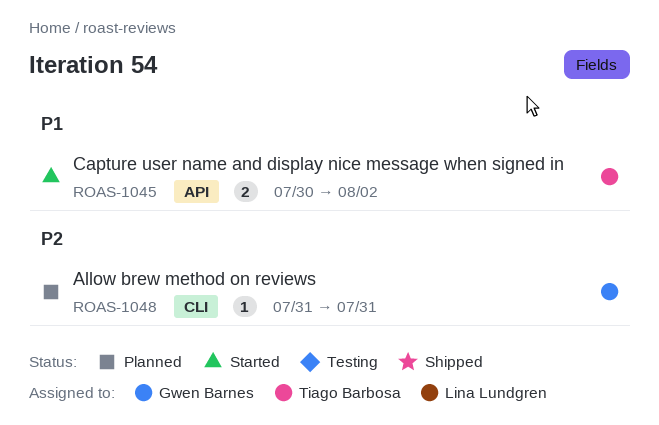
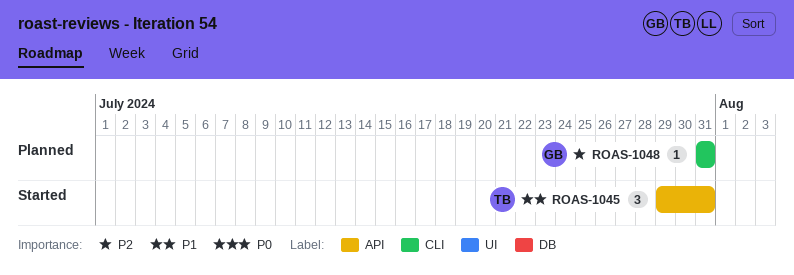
ROAS-1045, estimate: 2 -> 3
ROAS-1045, start: Jul 30 -> Jul 29
ROAS-1045, due: Aug 2 -> Jul 31

